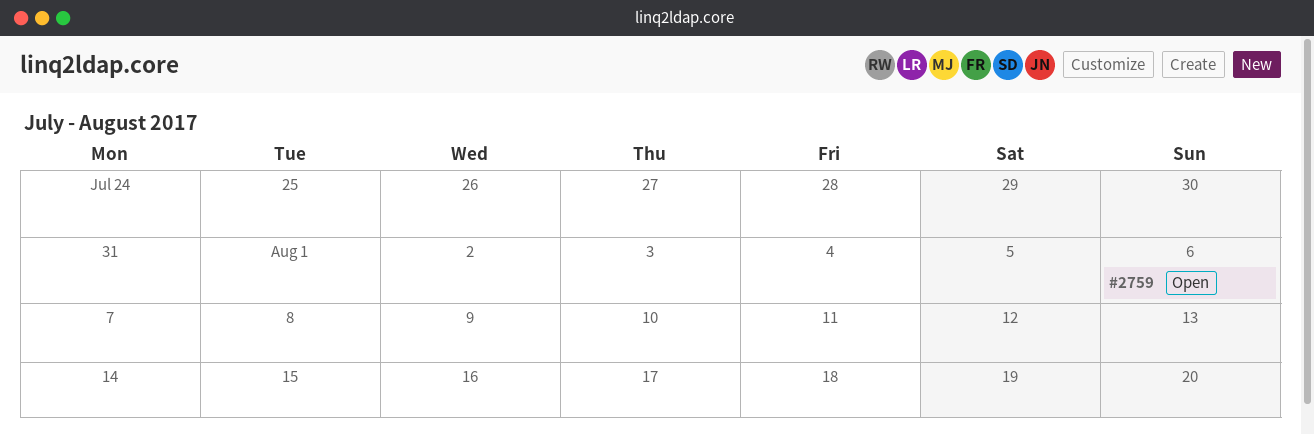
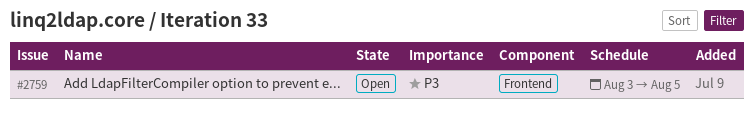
#2759, due: Aug 6 -> Aug 5

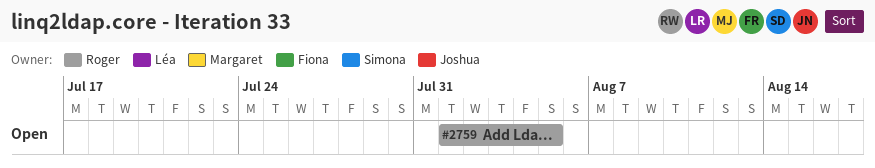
#2759, start: Aug 3 -> Aug 1

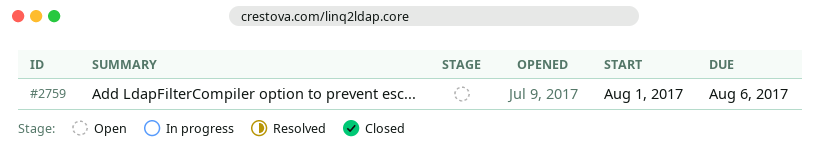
#2759, due: Aug 5 -> Aug 6

